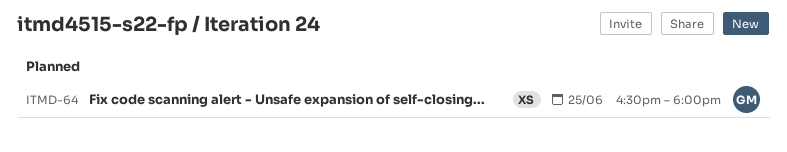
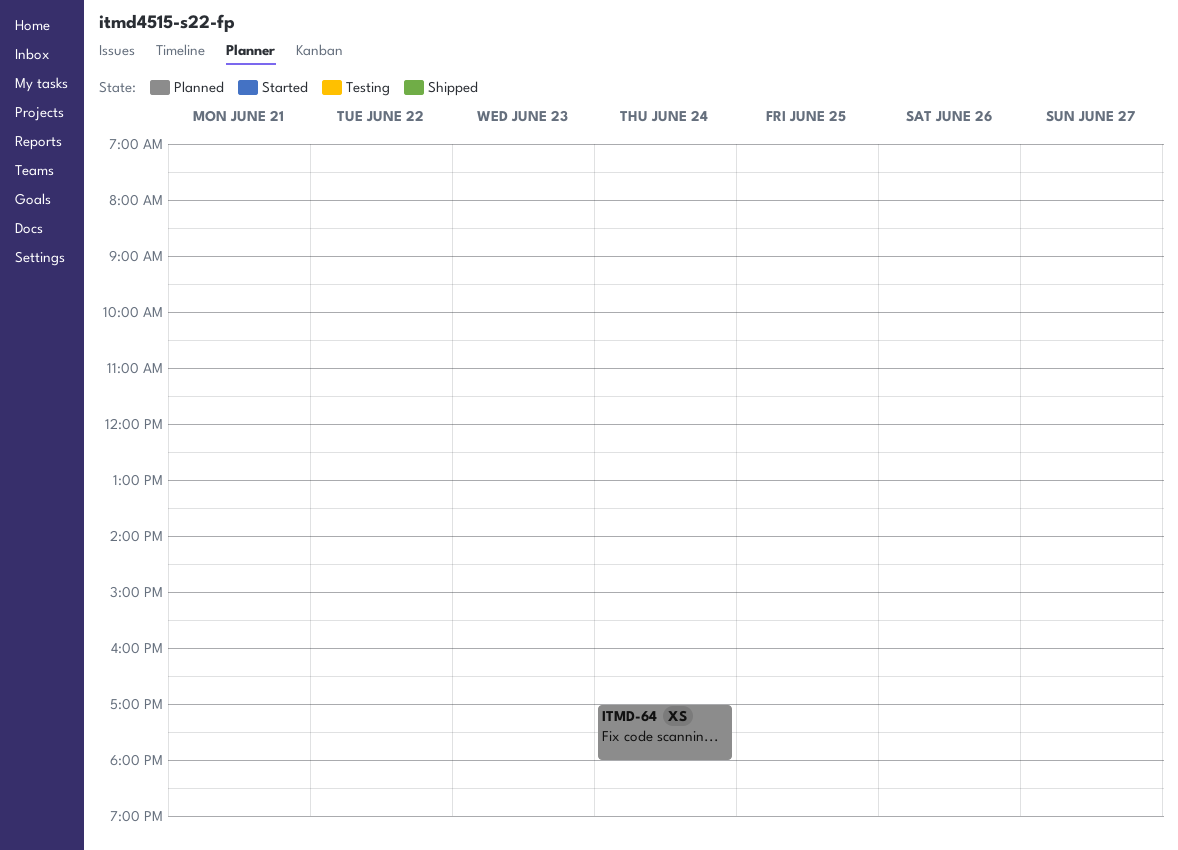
ITMD-64, day: Jun 25 -> Jun 24
ITMD-64, begins: 16:30 -> 17:00

